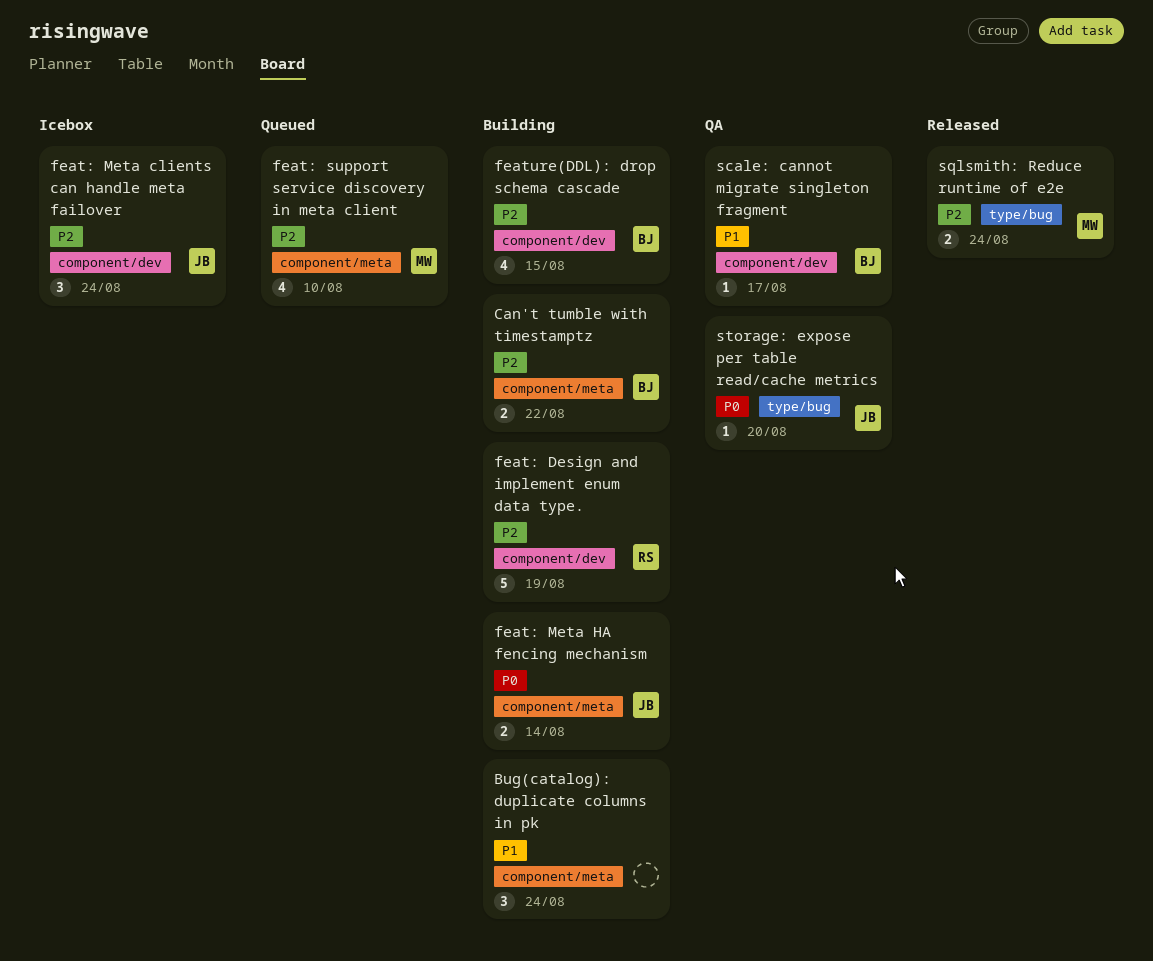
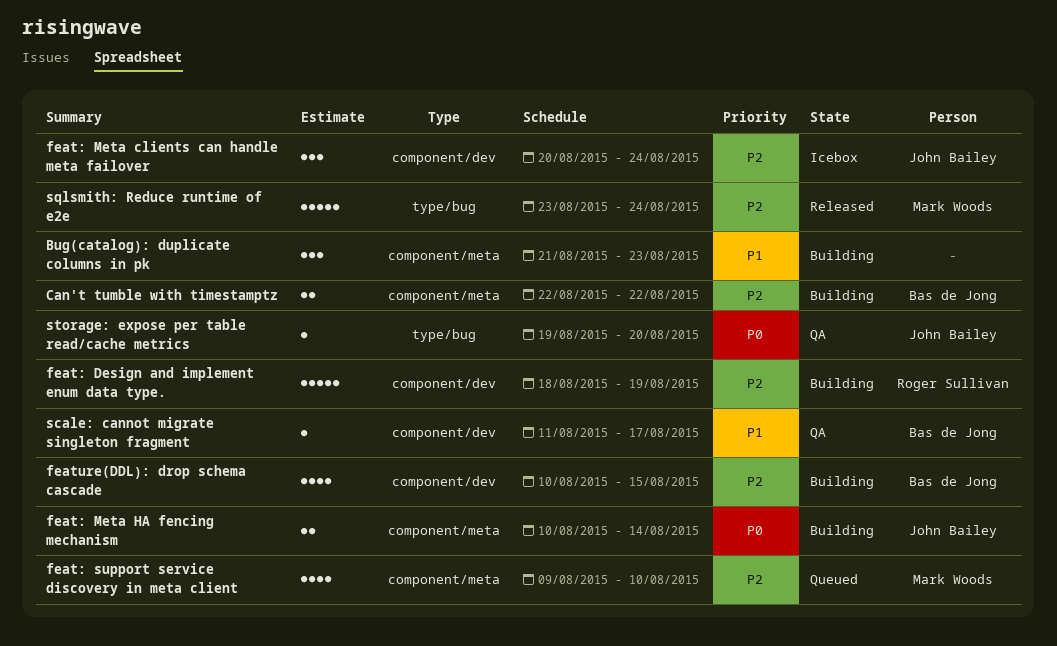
Bug(catalog): duplicate columns in pk, due: Aug 24 -> Aug 23
sqlsmith: Reduce runtime of e2e, estimate: 2 -> 5

